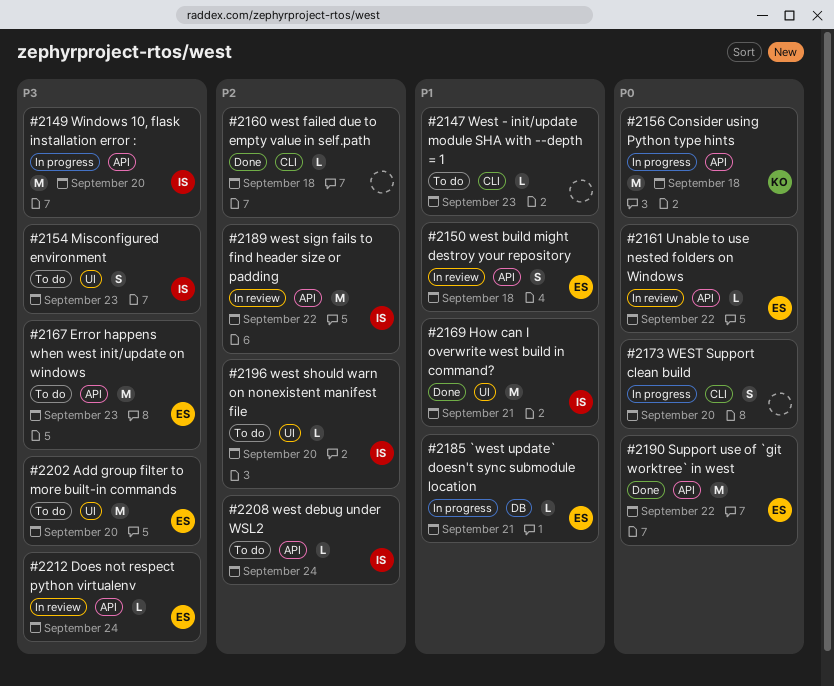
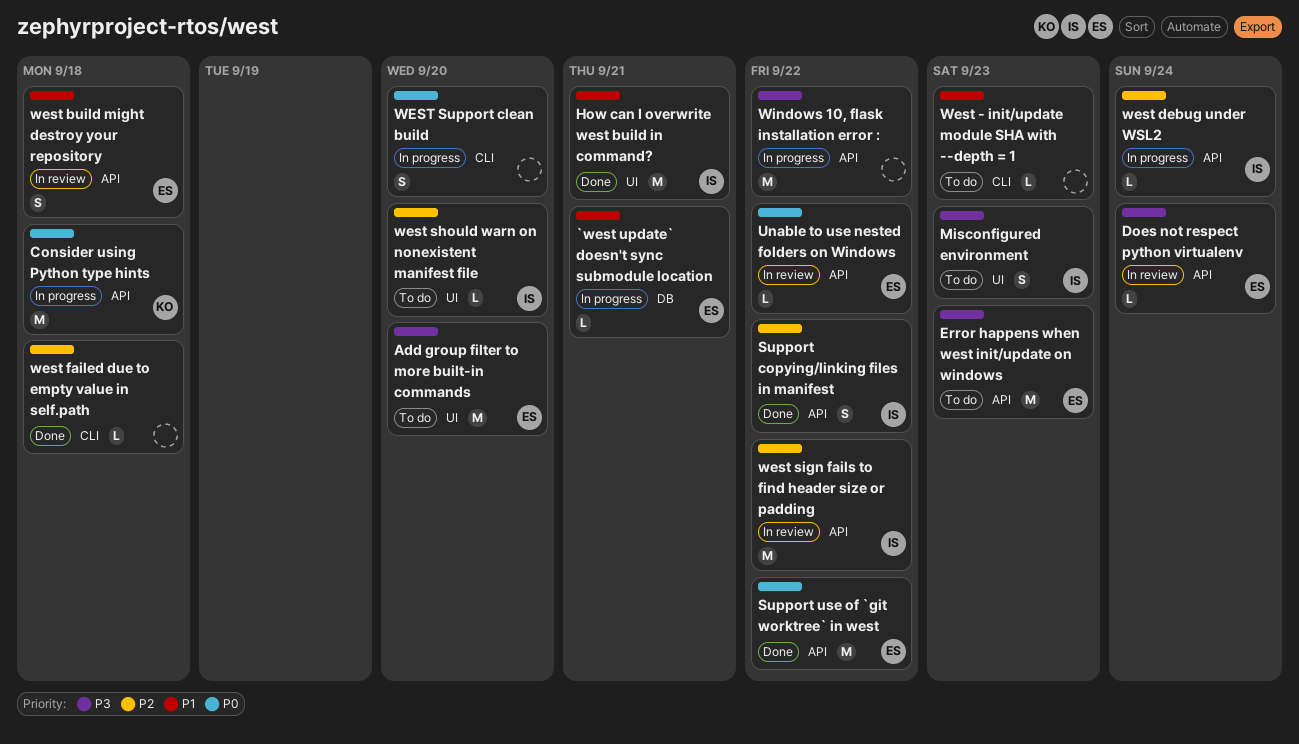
Support copying/linking files in manifest: none -> present
west debug under WSL2, status: To do -> In progress
Windows 10, flask installation error :, owner: IS -> none
Windows 10, flask installation error :, due: Sep 20 -> Sep 22

